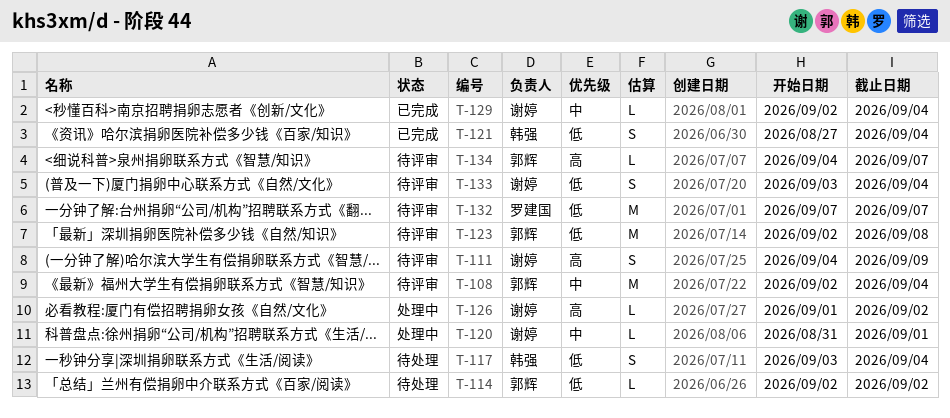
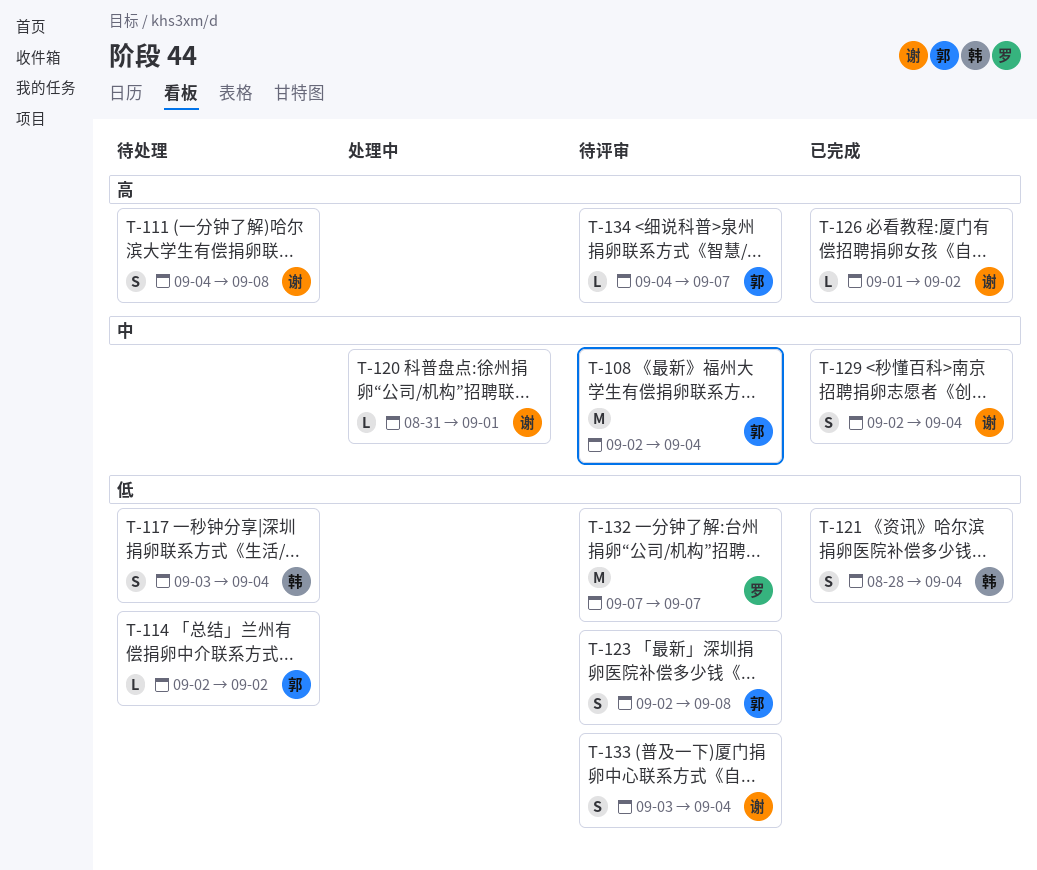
T-111, status: 待评审 -> 待处理
T-111, due: Sep 9 -> Sep 8
T-121, start: Aug 27 -> Aug 28
T-123, estimate: M -> S
T-126, status: 处理中 -> 已完成
T-129, estimate: L -> S

